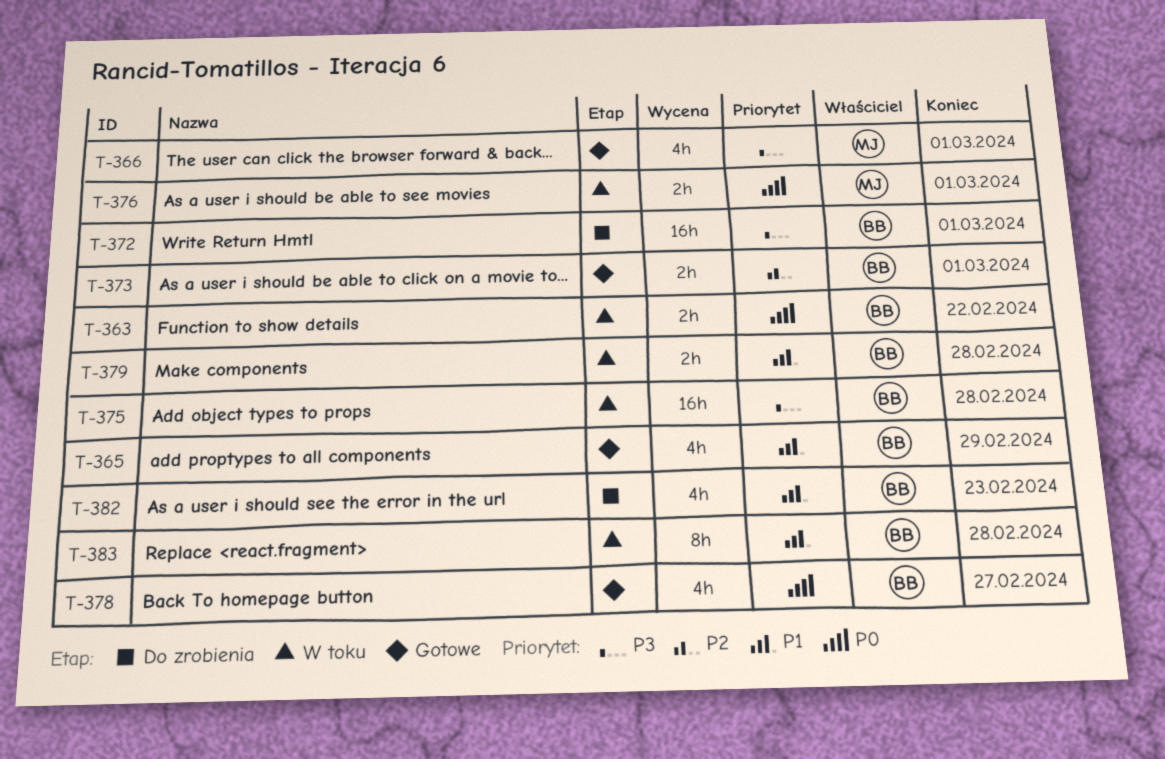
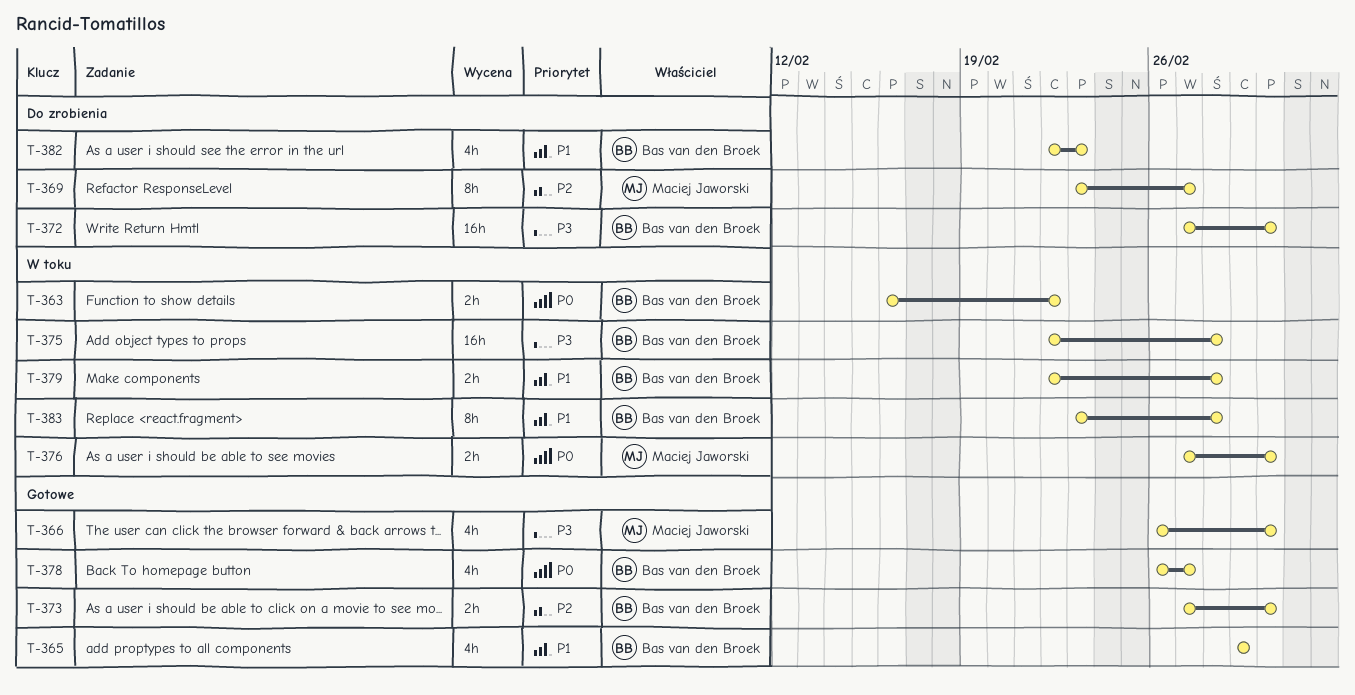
T-369: none -> present

